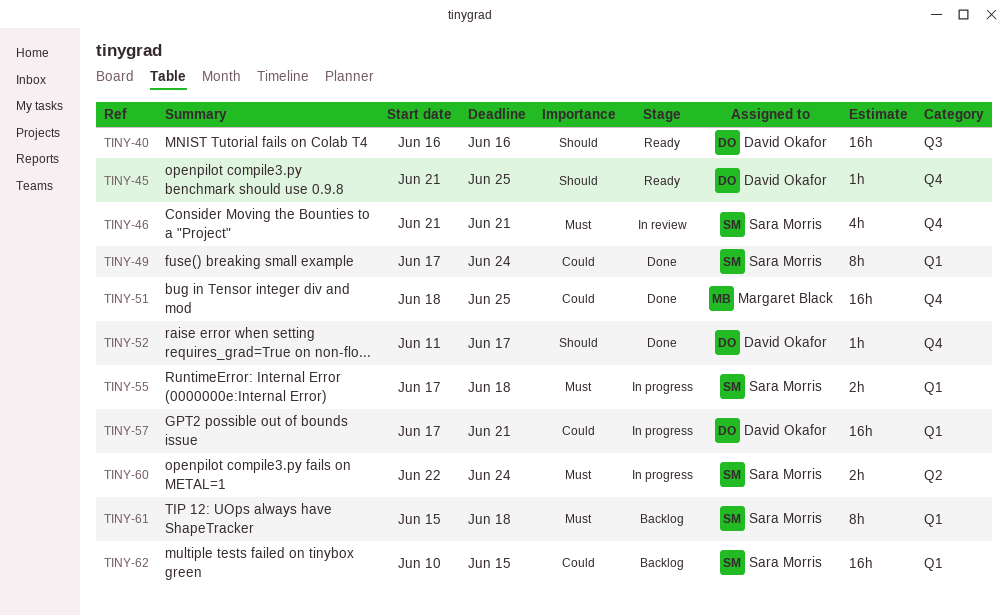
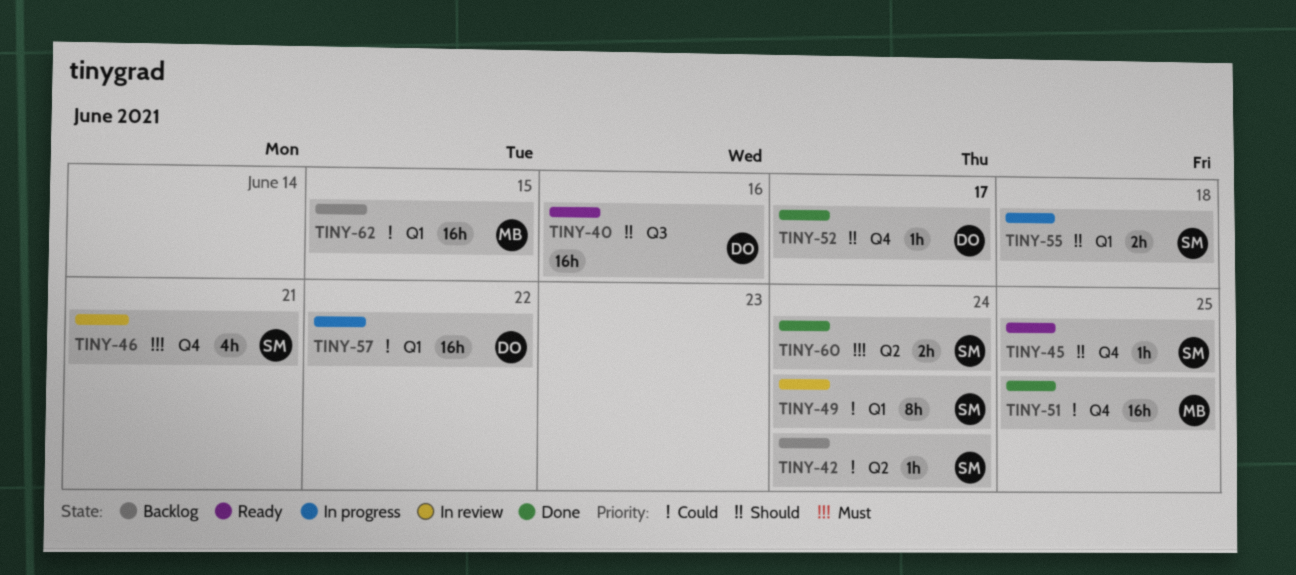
TINY-42: none -> present
TINY-45, owner: David Okafor -> Sara Morris
TINY-49, status: Done -> In review
TINY-55, priority: Must -> Should
TINY-57, due: Jun 21 -> Jun 22
TINY-60, status: In progress -> Done
TINY-61: present -> none
TINY-62, owner: Sara Morris -> Margaret Black

